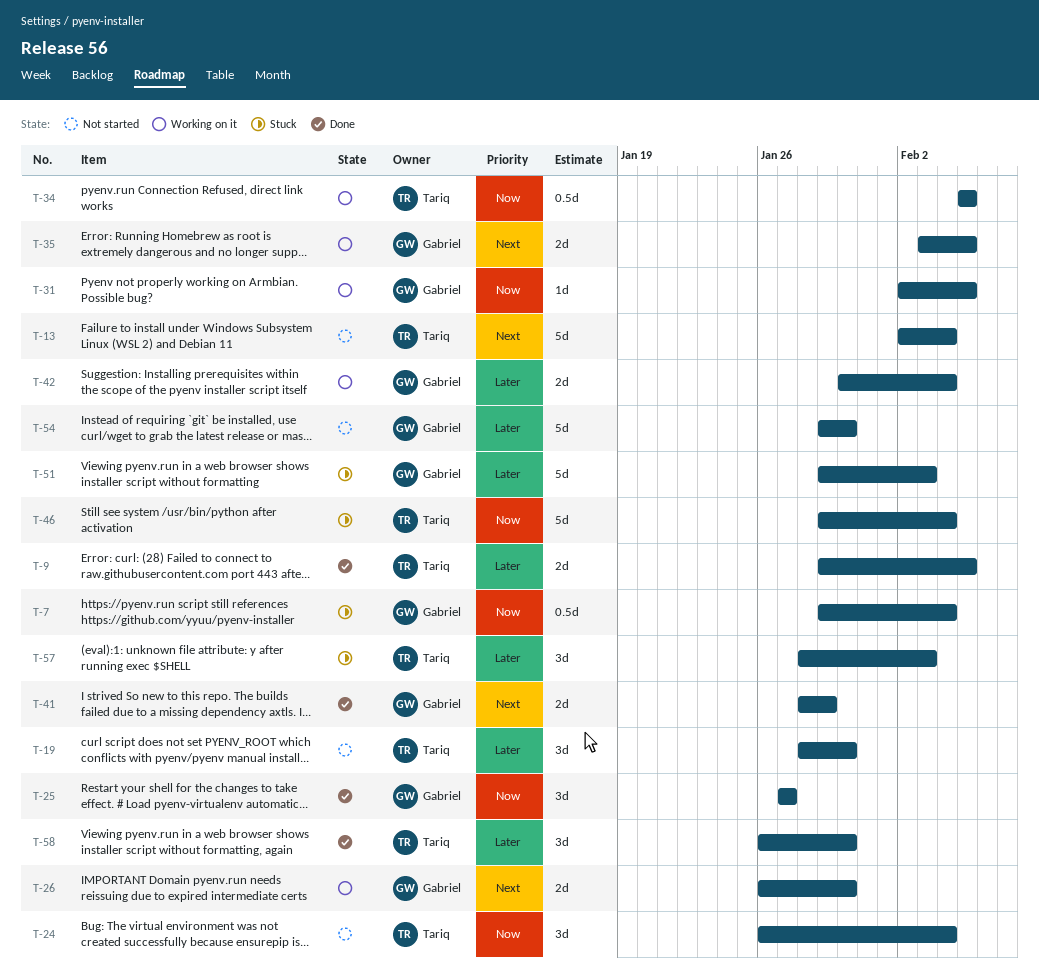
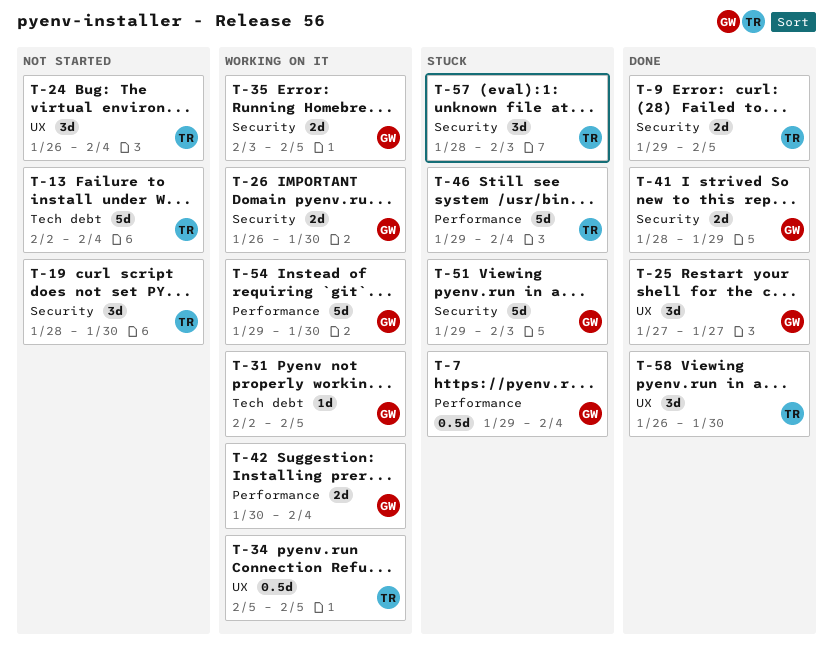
T-54, status: Not started -> Working on it

